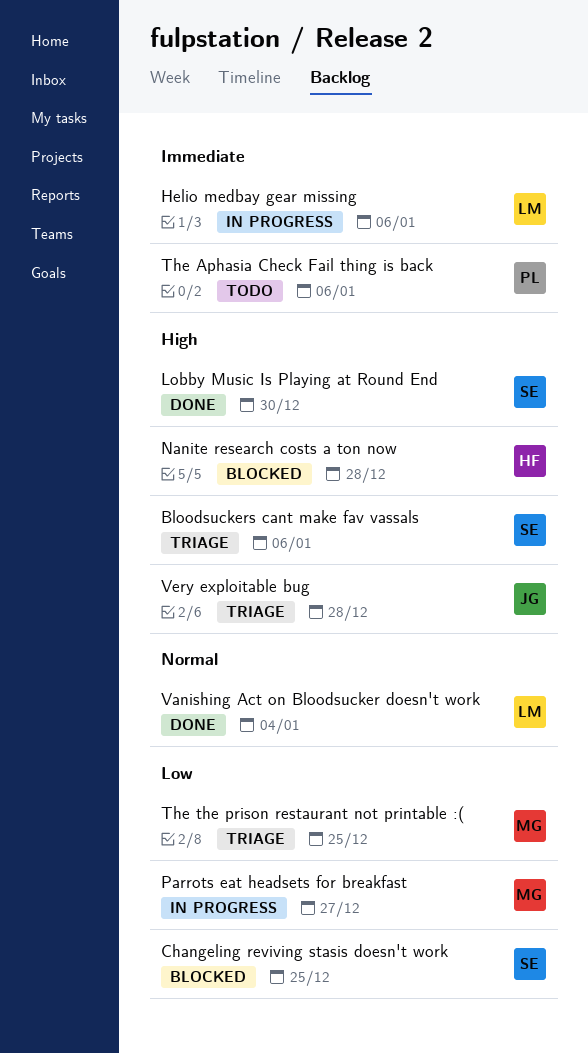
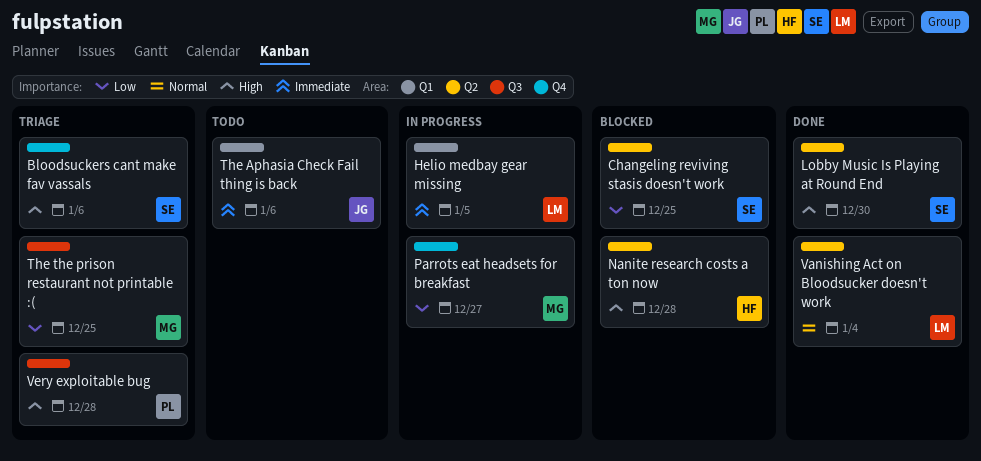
Helio medbay gear missing, due: Jan 6 -> Jan 5
The Aphasia Check Fail thing is back, owner: PL -> JG
Very exploitable bug, owner: JG -> PL

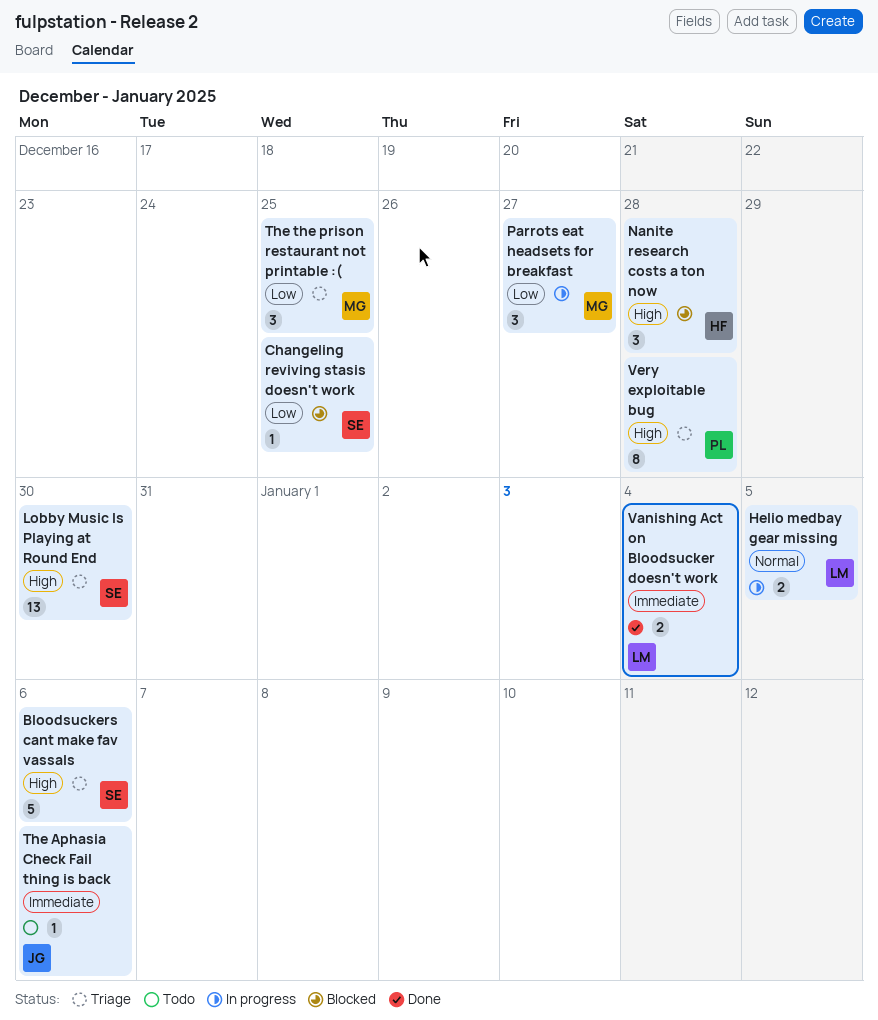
Helio medbay gear missing, priority: Immediate -> Normal
Lobby Music Is Playing at Round End, status: Done -> Triage
Vanishing Act on Bloodsucker doesn't work, priority: Normal -> Immediate

